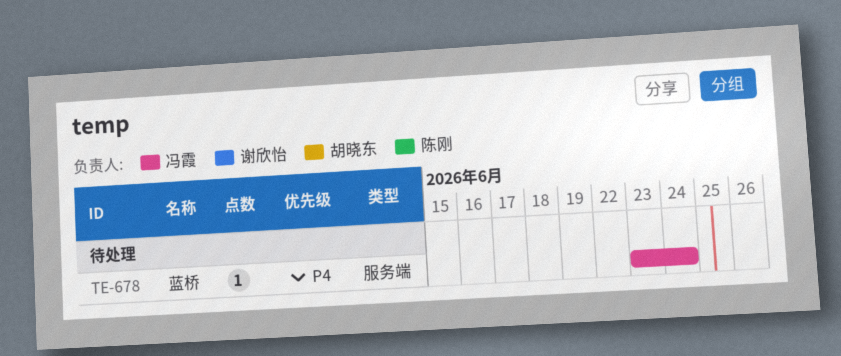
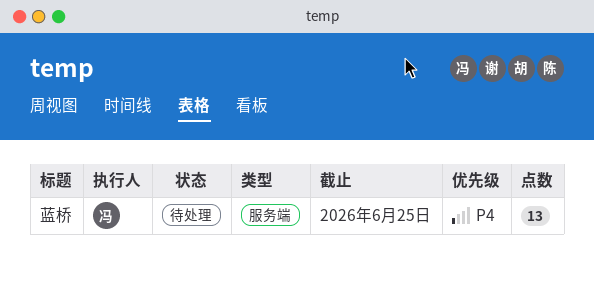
蓝桥, estimate: 1 -> 13
蓝桥, due: Jun 24 -> Jun 25

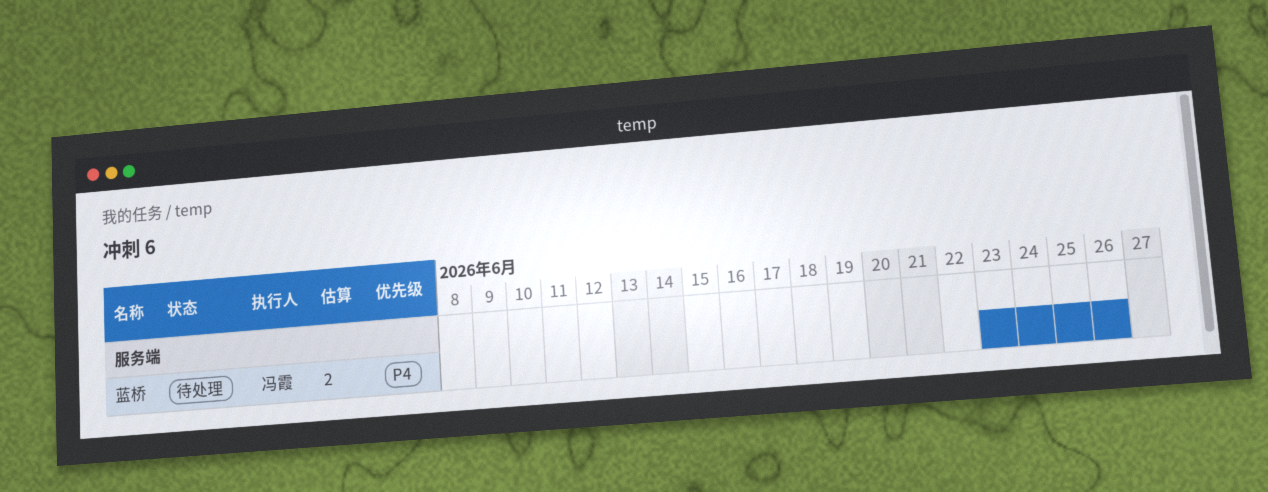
蓝桥, estimate: 13 -> 2
蓝桥, due: Jun 25 -> Jun 26

